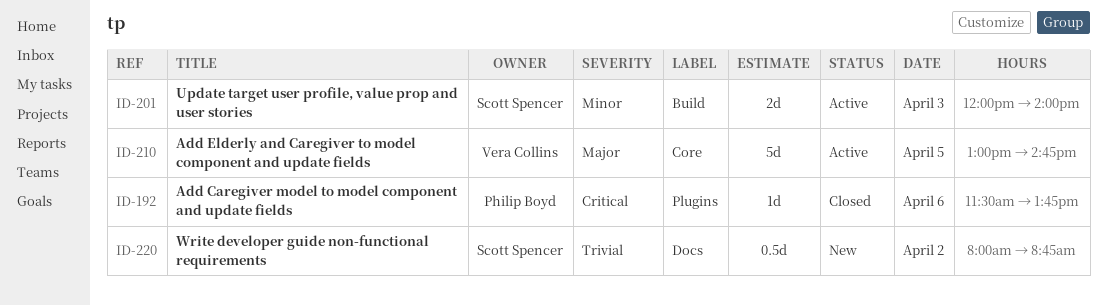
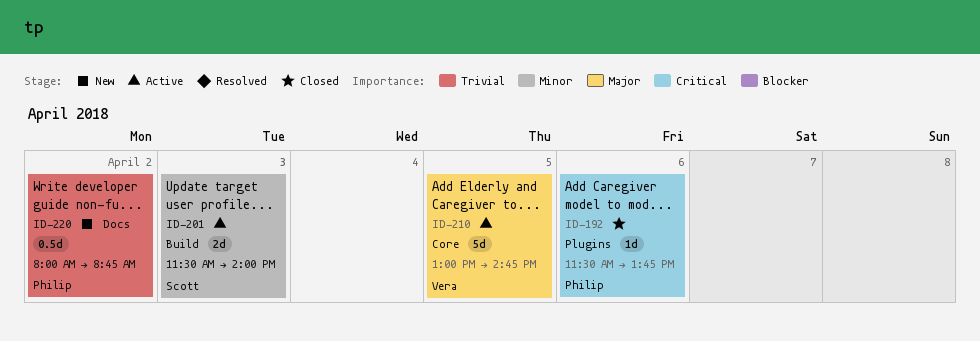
ID-201, begins: 12:00 -> 11:30
ID-220, owner: Scott Spencer -> Philip Boyd

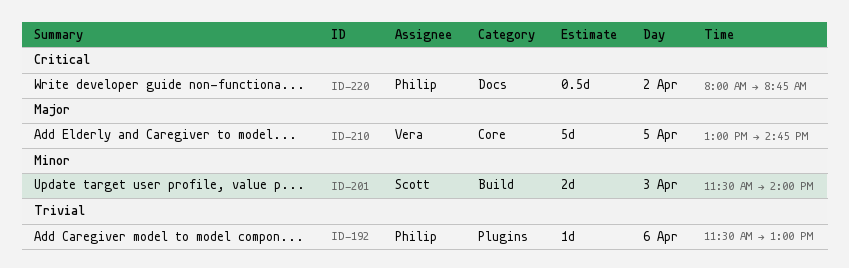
ID-192, priority: Critical -> Trivial
ID-192, ends: 13:45 -> 13:00
ID-220, priority: Trivial -> Critical

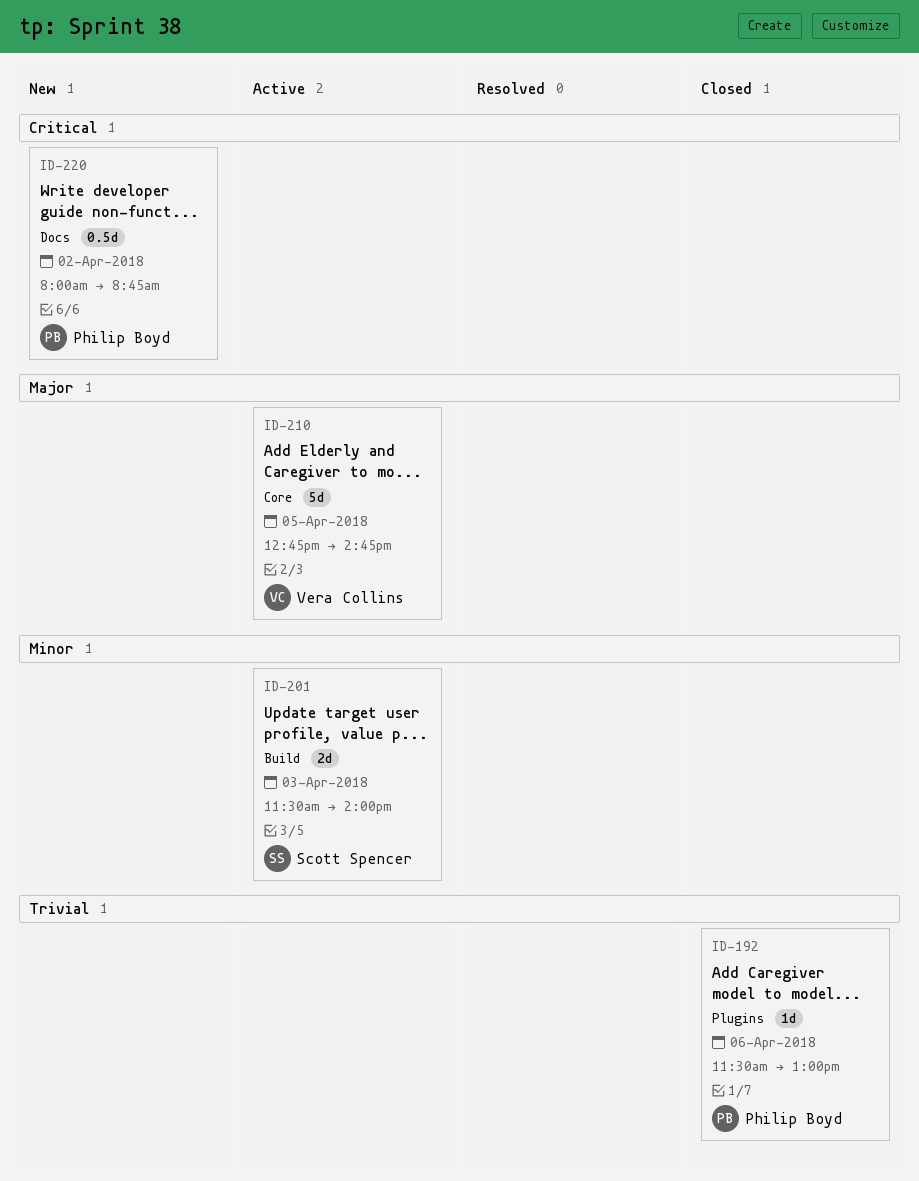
ID-210, begins: 13:00 -> 12:45

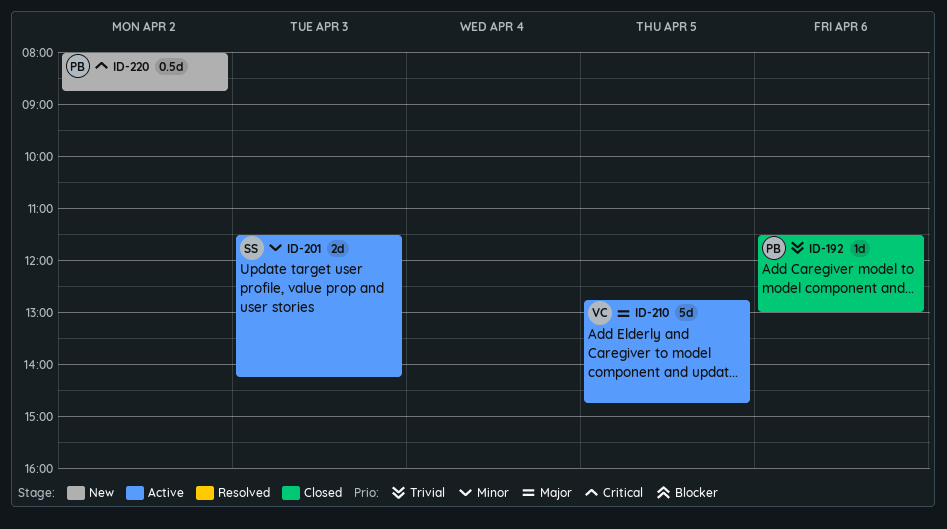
ID-201, ends: 14:00 -> 14:15

